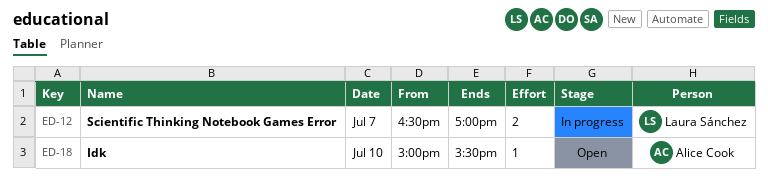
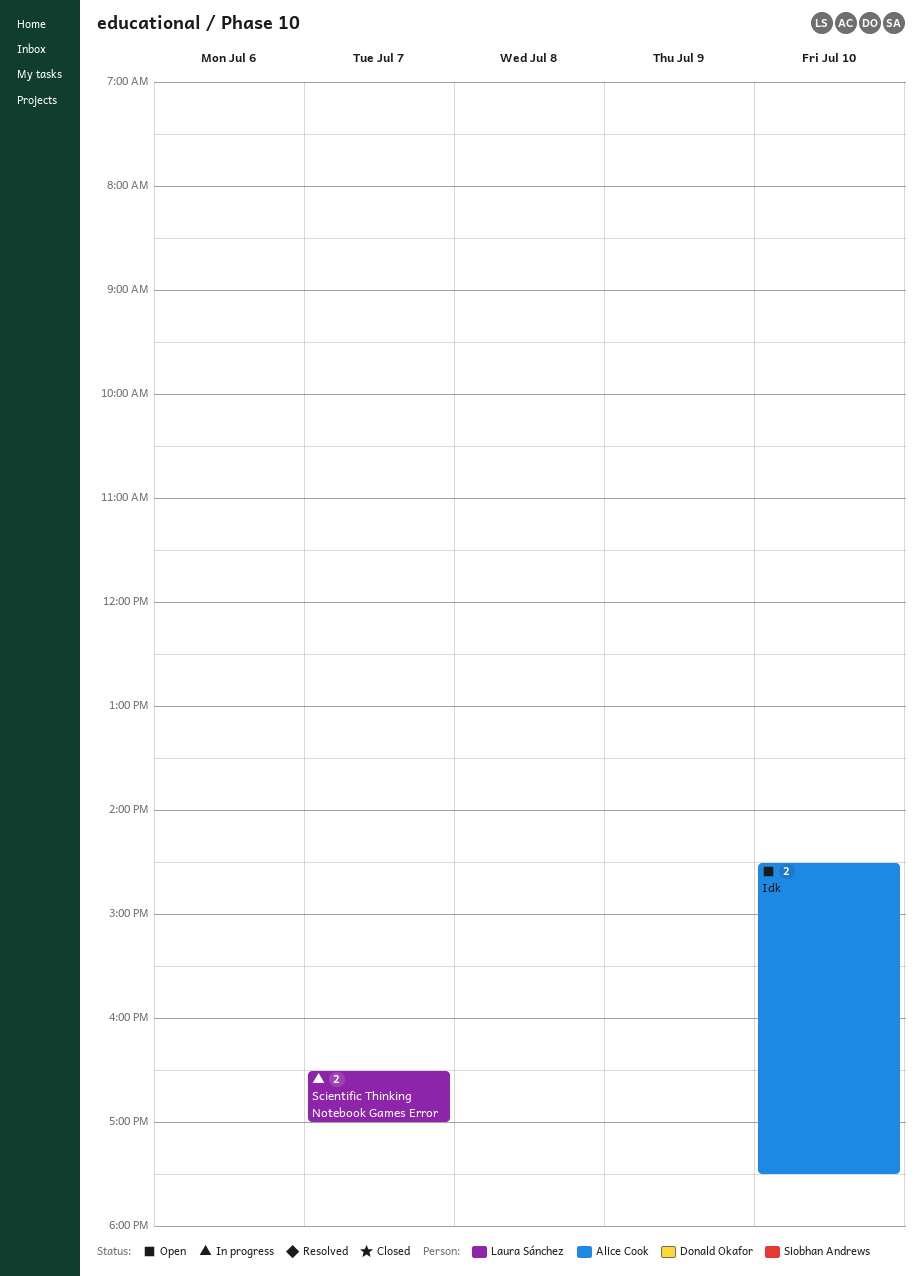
Idk, estimate: 1 -> 2
Idk, begins: 15:00 -> 14:30
Idk, ends: 15:30 -> 17:30

